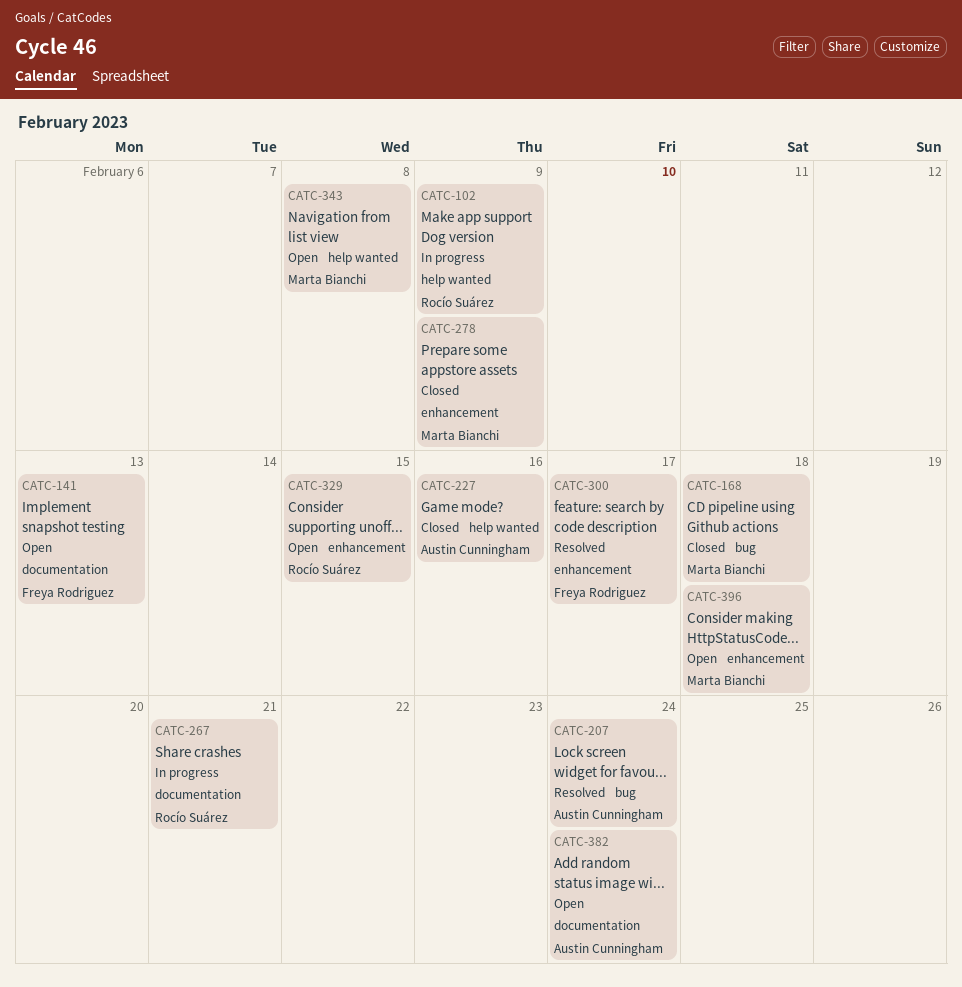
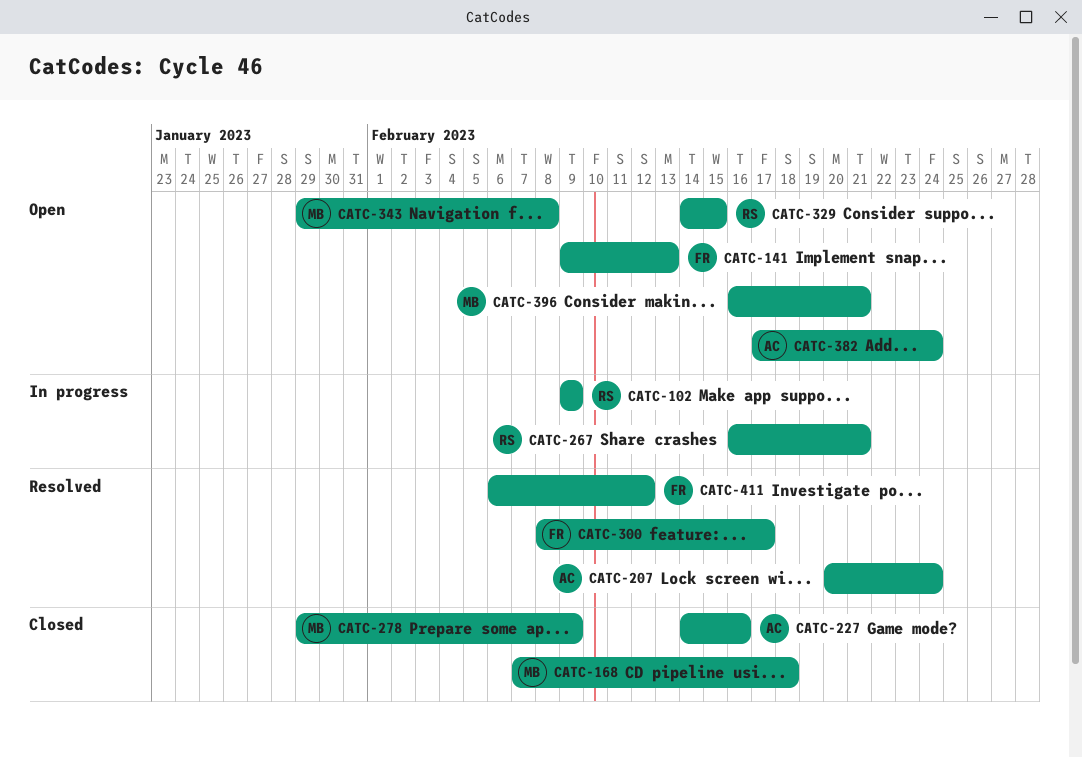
CATC-396, due: Feb 18 -> Feb 21
CATC-411: none -> present

